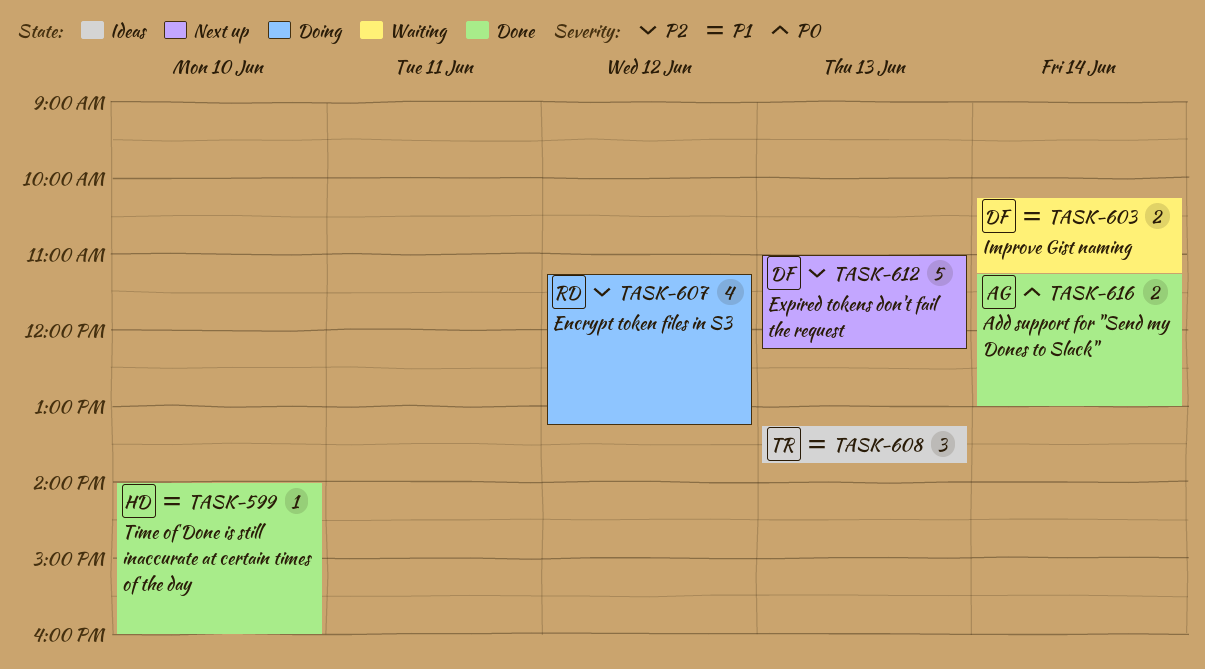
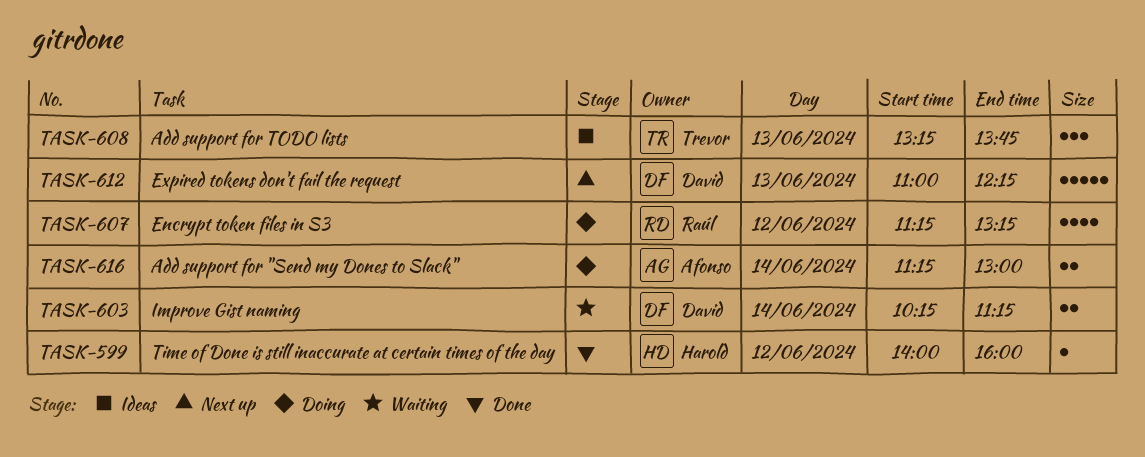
TASK-599, day: Jun 10 -> Jun 12
TASK-616, status: Done -> Doing

